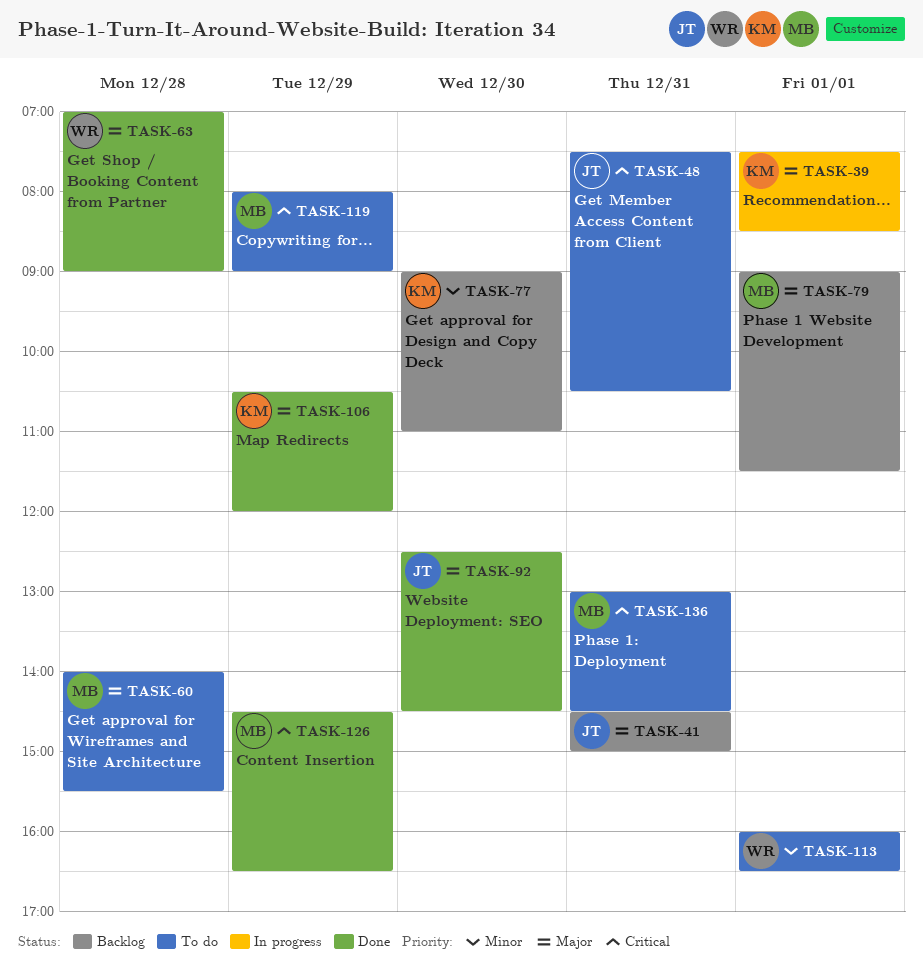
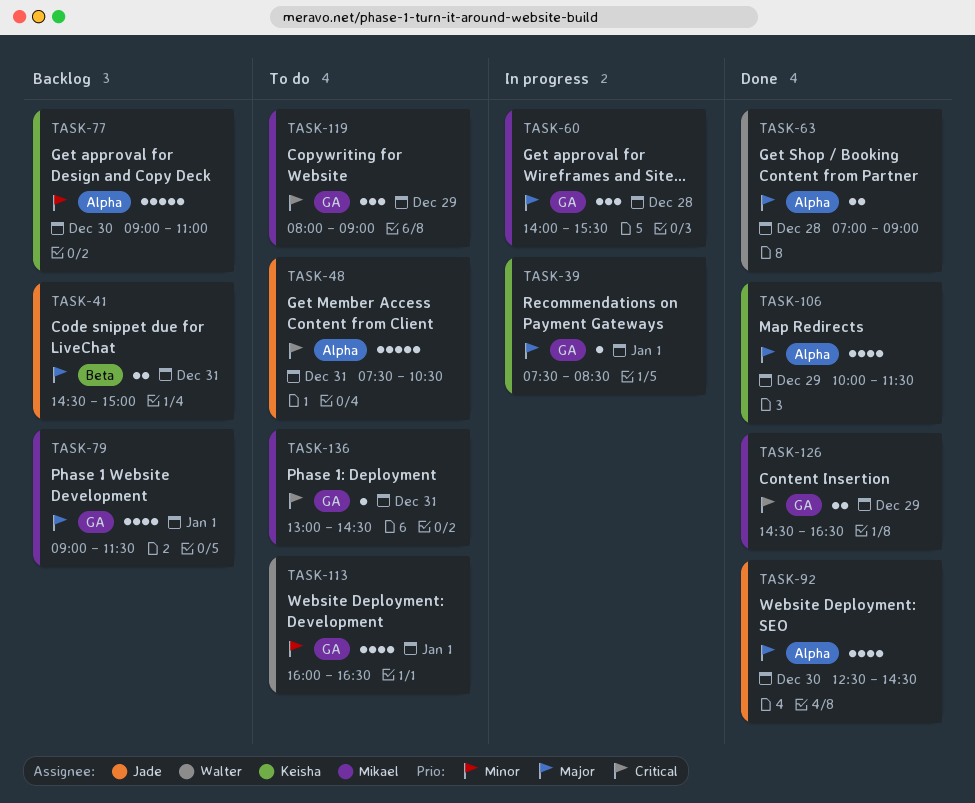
TASK-60, status: To do -> In progress
TASK-106, begins: 10:30 -> 10:00
TASK-106, ends: 12:00 -> 11:30

